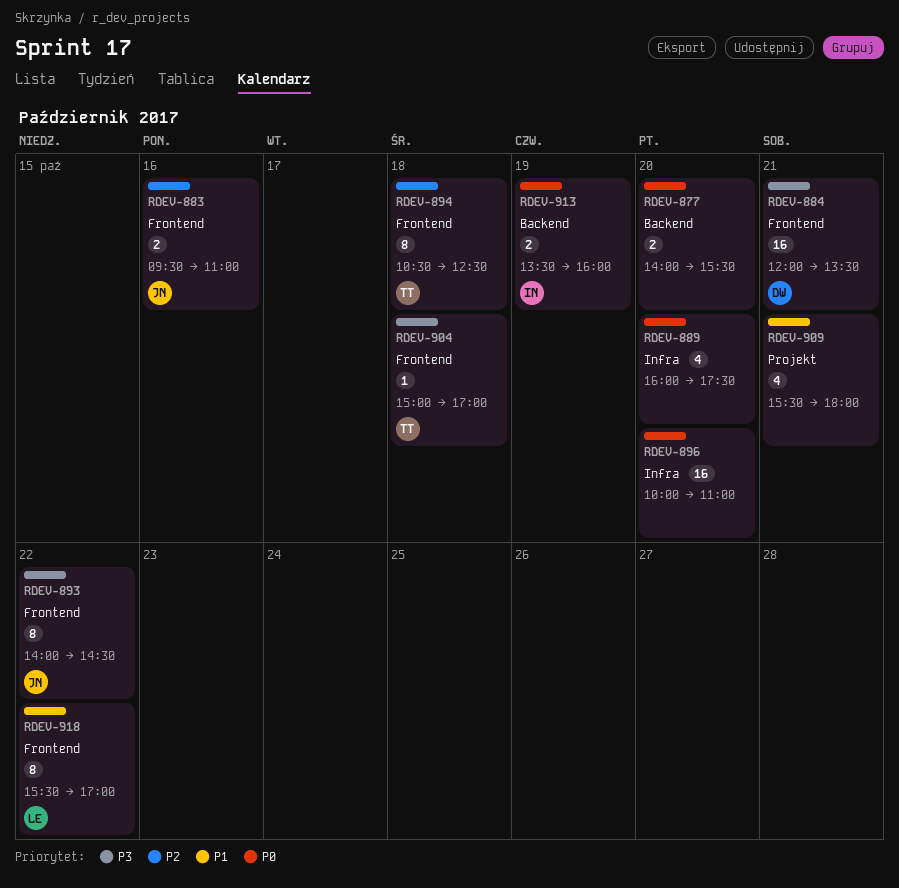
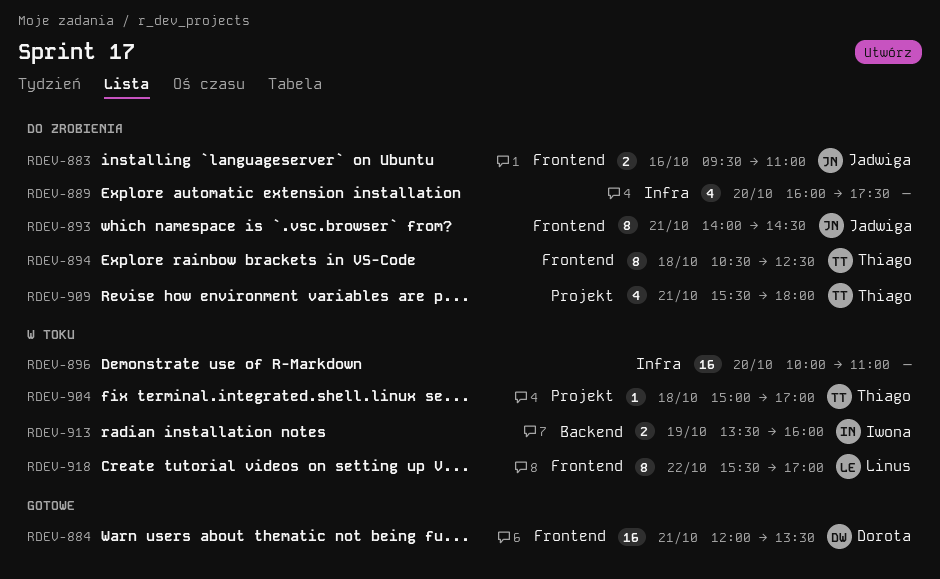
RDEV-877: present -> none
RDEV-893, day: Oct 22 -> Oct 21
RDEV-904, label: Frontend -> Projekt
RDEV-909, owner: none -> Thiago

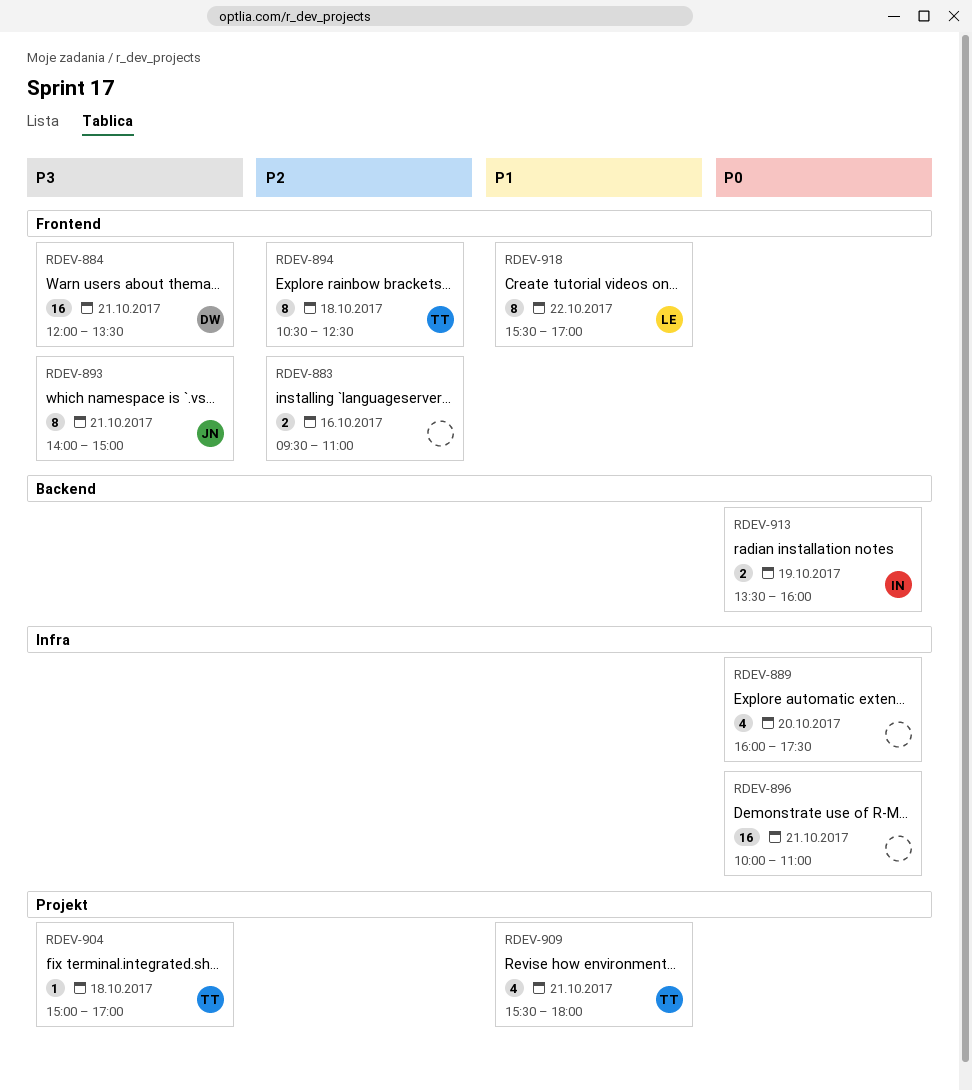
RDEV-883, owner: Jadwiga -> none
RDEV-893, ends: 14:30 -> 15:00
RDEV-896, day: Oct 20 -> Oct 21

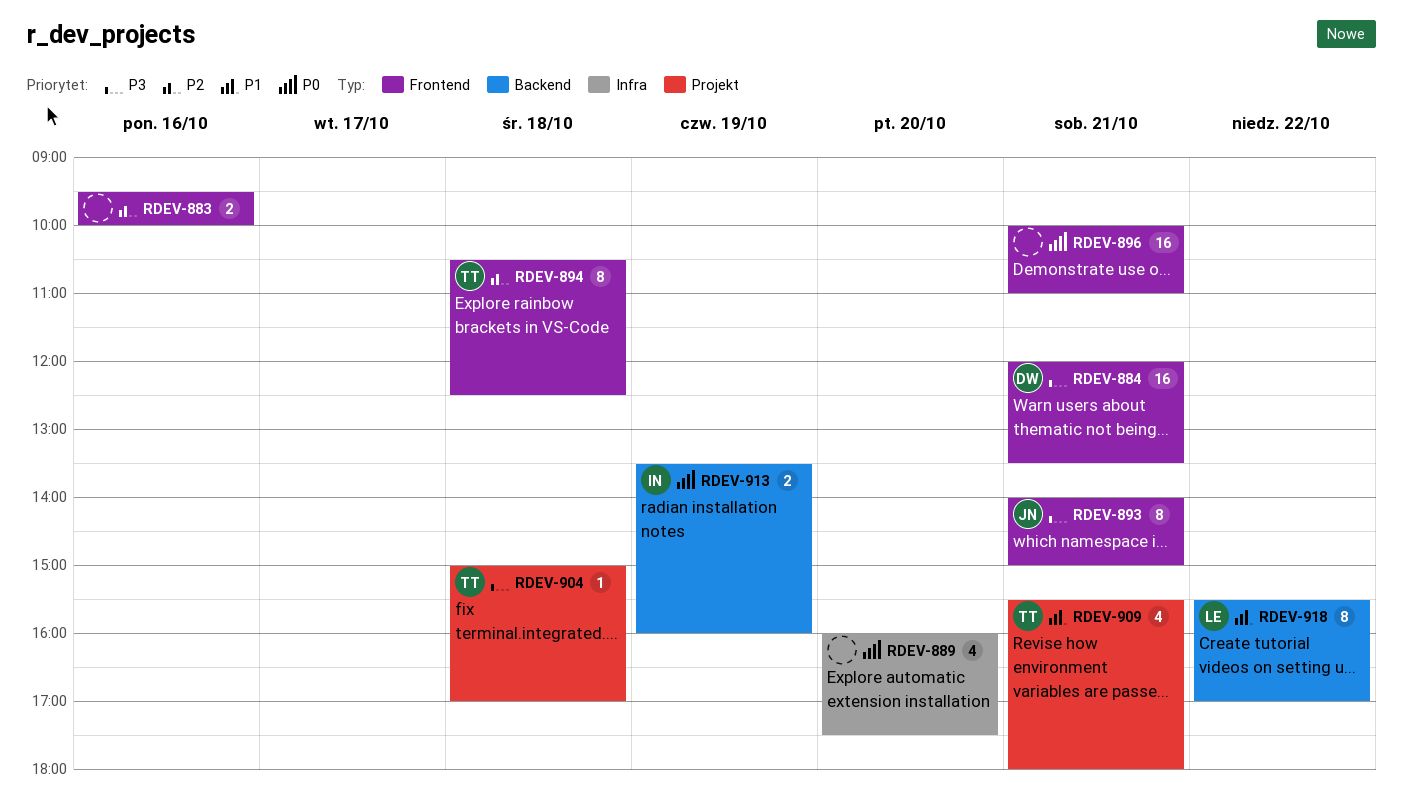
RDEV-883, ends: 11:00 -> 10:00
RDEV-896, label: Infra -> Frontend
RDEV-918, label: Frontend -> Backend

